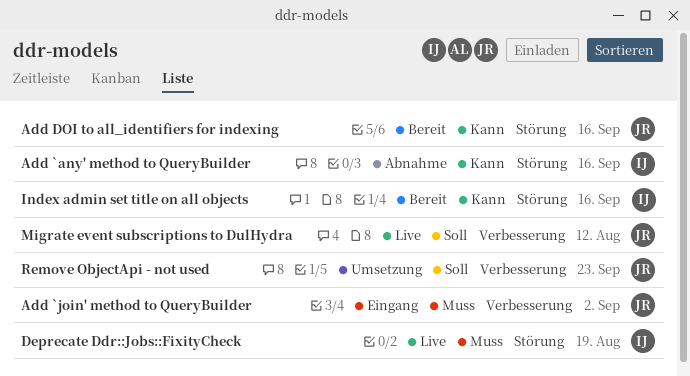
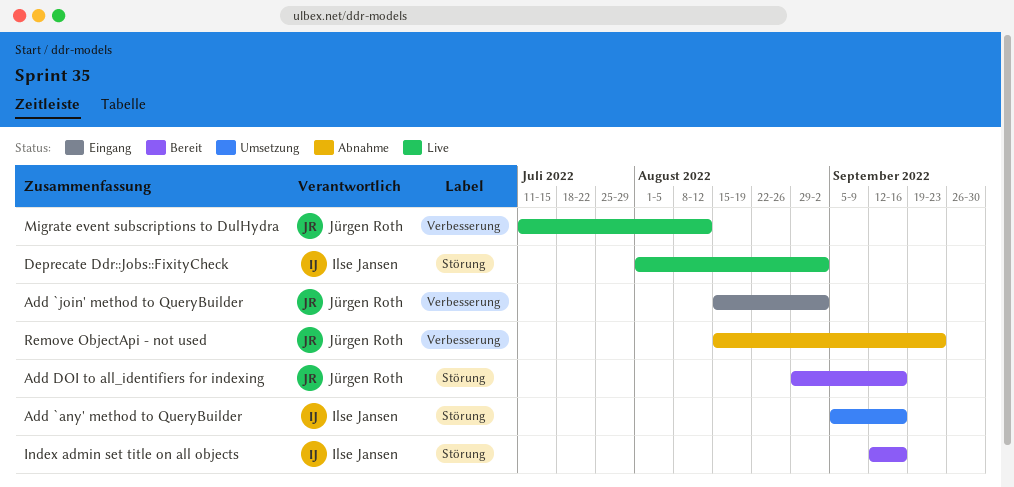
Add `any' method to QueryBuilder, status: Abnahme -> Umsetzung
Deprecate Ddr::Jobs::FixityCheck, due: Aug 19 -> Sep 2
Remove ObjectApi - not used, status: Umsetzung -> Abnahme

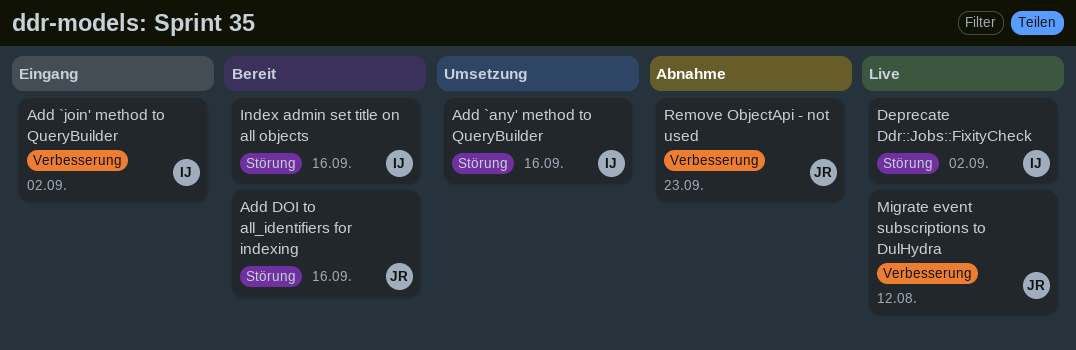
Add `join' method to QueryBuilder, owner: Jürgen Roth -> Ilse Jansen

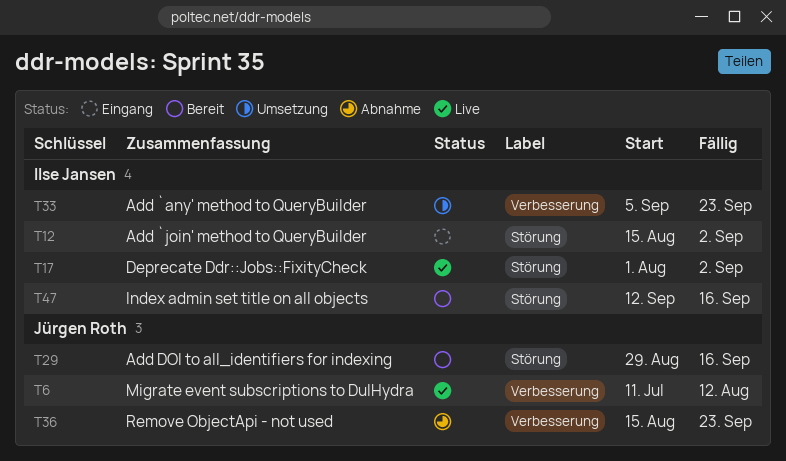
Add `any' method to QueryBuilder, label: Störung -> Verbesserung
Add `any' method to QueryBuilder, due: Sep 16 -> Sep 23
Add `join' method to QueryBuilder, label: Verbesserung -> Störung

